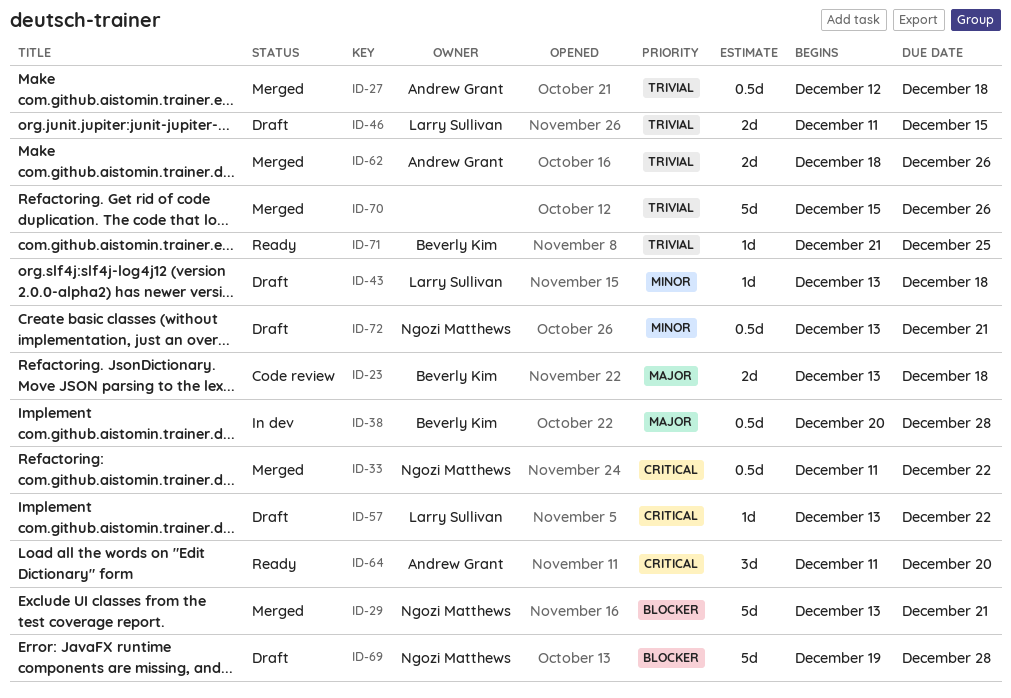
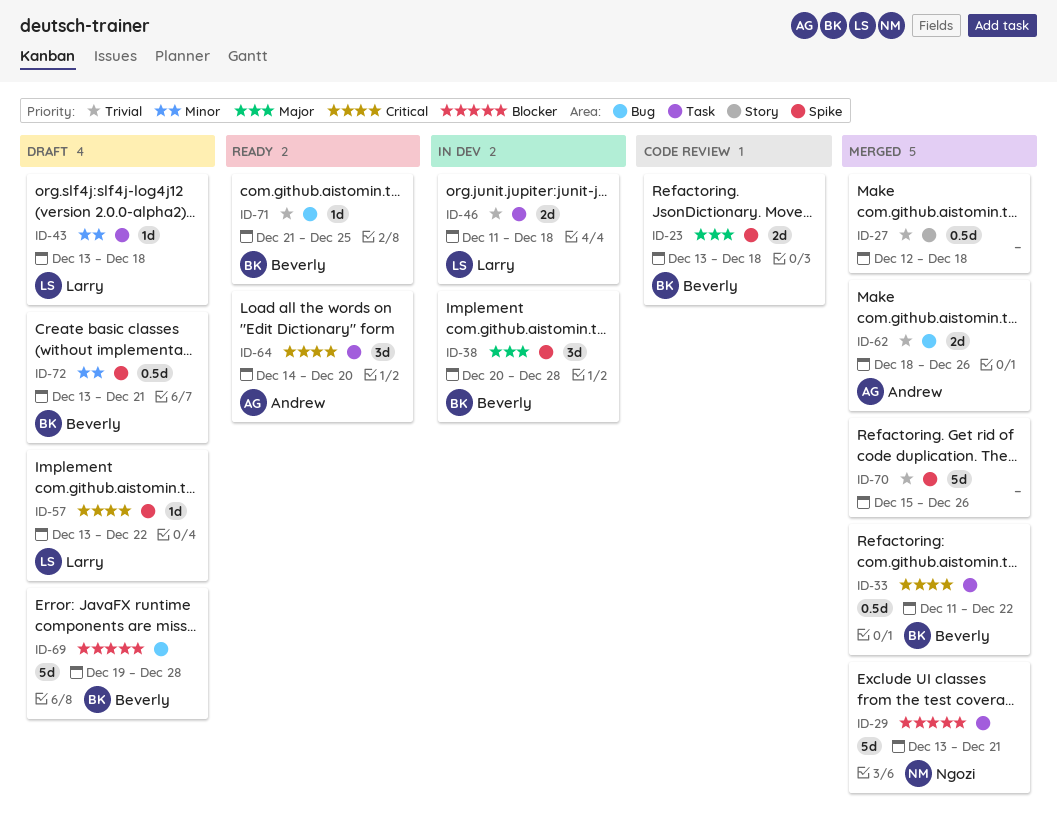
ID-27, owner: Andrew Grant -> none
ID-33, owner: Ngozi Matthews -> Beverly Kim
ID-38, estimate: 0.5d -> 3d
ID-46, status: Draft -> In dev
ID-46, due: Dec 15 -> Dec 18
ID-64, start: Dec 11 -> Dec 14
ID-69, owner: Ngozi Matthews -> Beverly Kim
ID-72, owner: Ngozi Matthews -> Beverly Kim

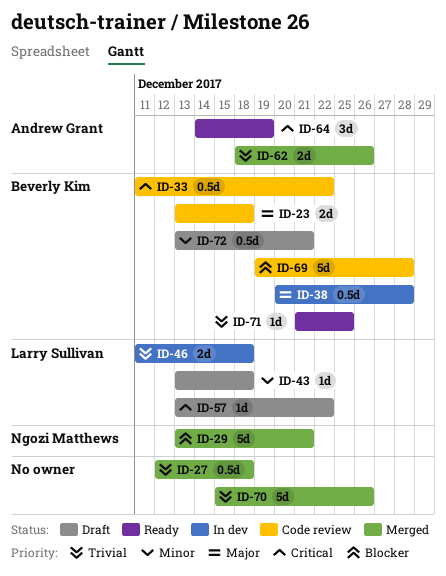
ID-33, status: Merged -> Code review
ID-38, estimate: 3d -> 0.5d
ID-64, due: Dec 20 -> Dec 19
ID-69, status: Draft -> Code review

